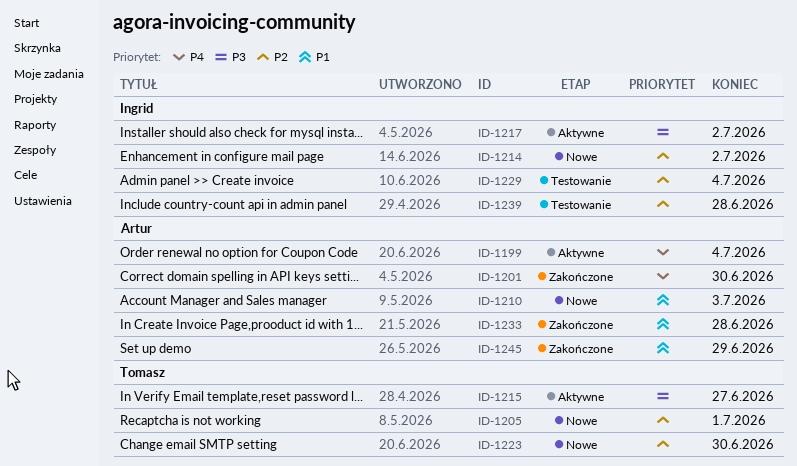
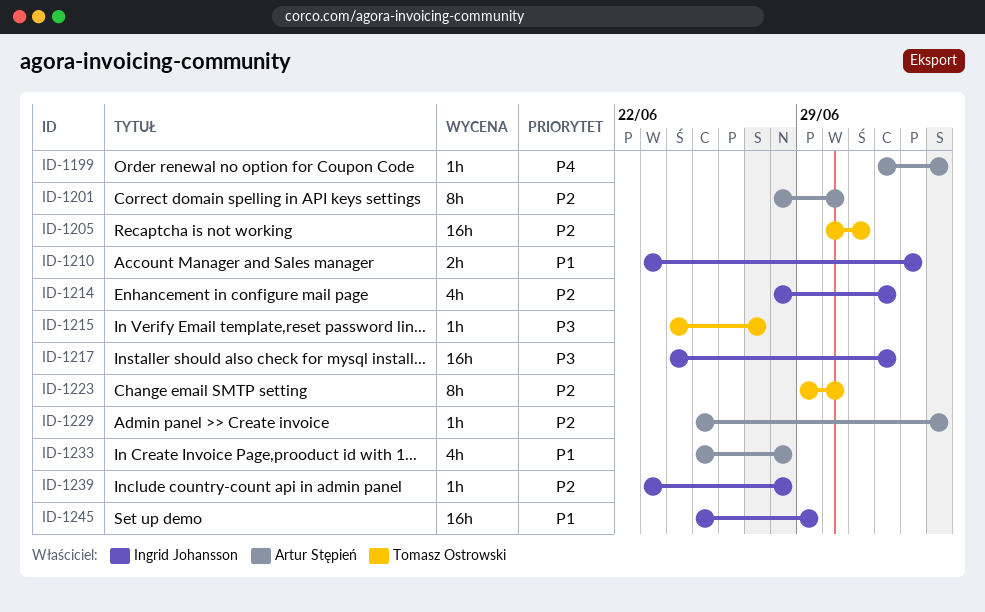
ID-1201, priority: P4 -> P2
ID-1210, owner: Artur Stępień -> Ingrid Johansson
ID-1229, owner: Ingrid Johansson -> Artur Stępień
ID-1245, owner: Artur Stępień -> Ingrid Johansson

